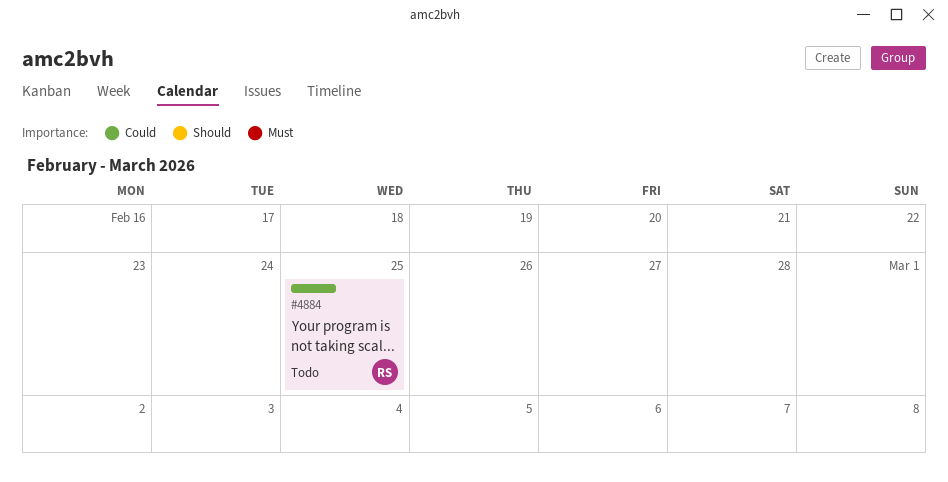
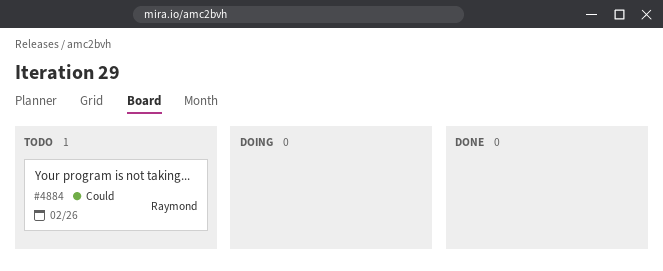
#4884, due: Feb 25 -> Feb 26

